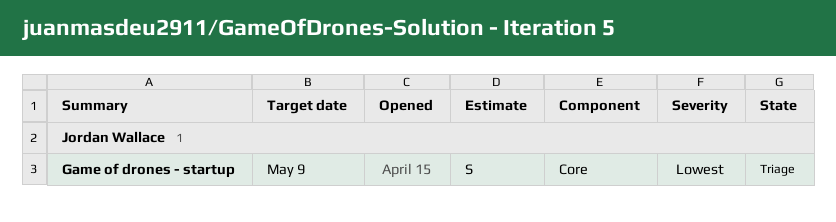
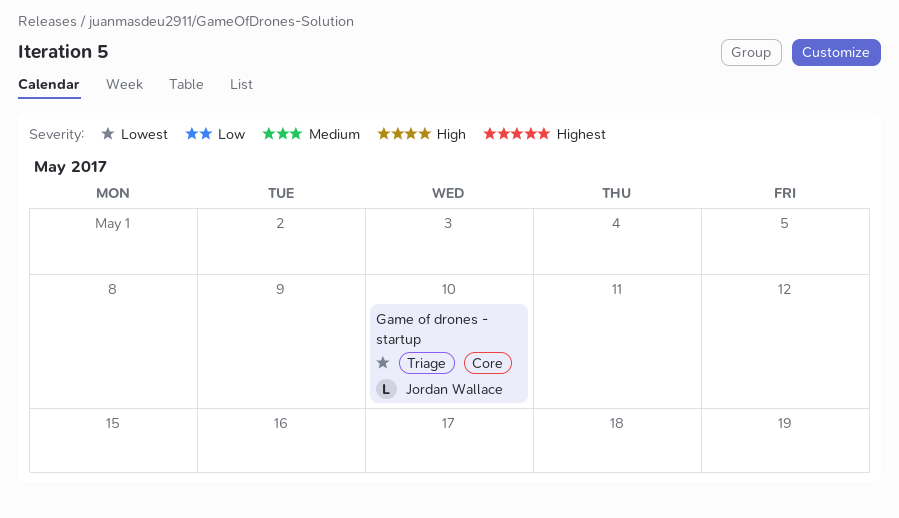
Game of drones - startup, estimate: S -> L
Game of drones - startup, due: May 9 -> May 10

